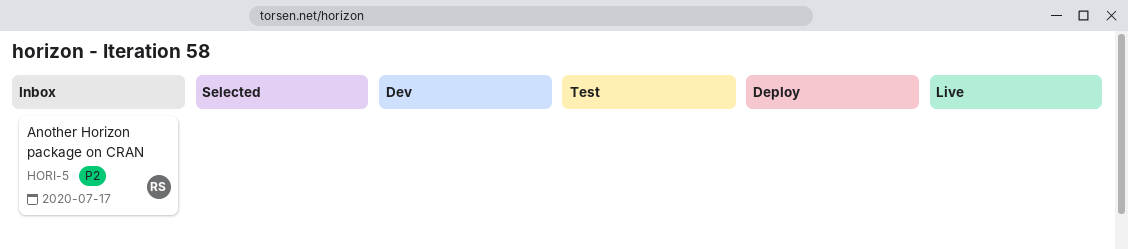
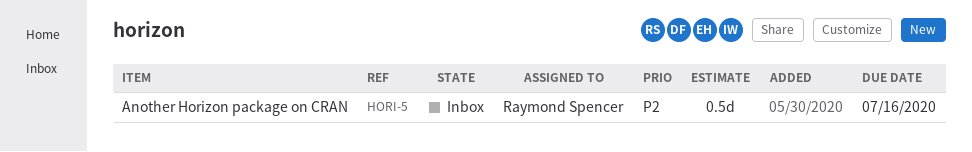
HORI-5, due: Jul 17 -> Jul 16

